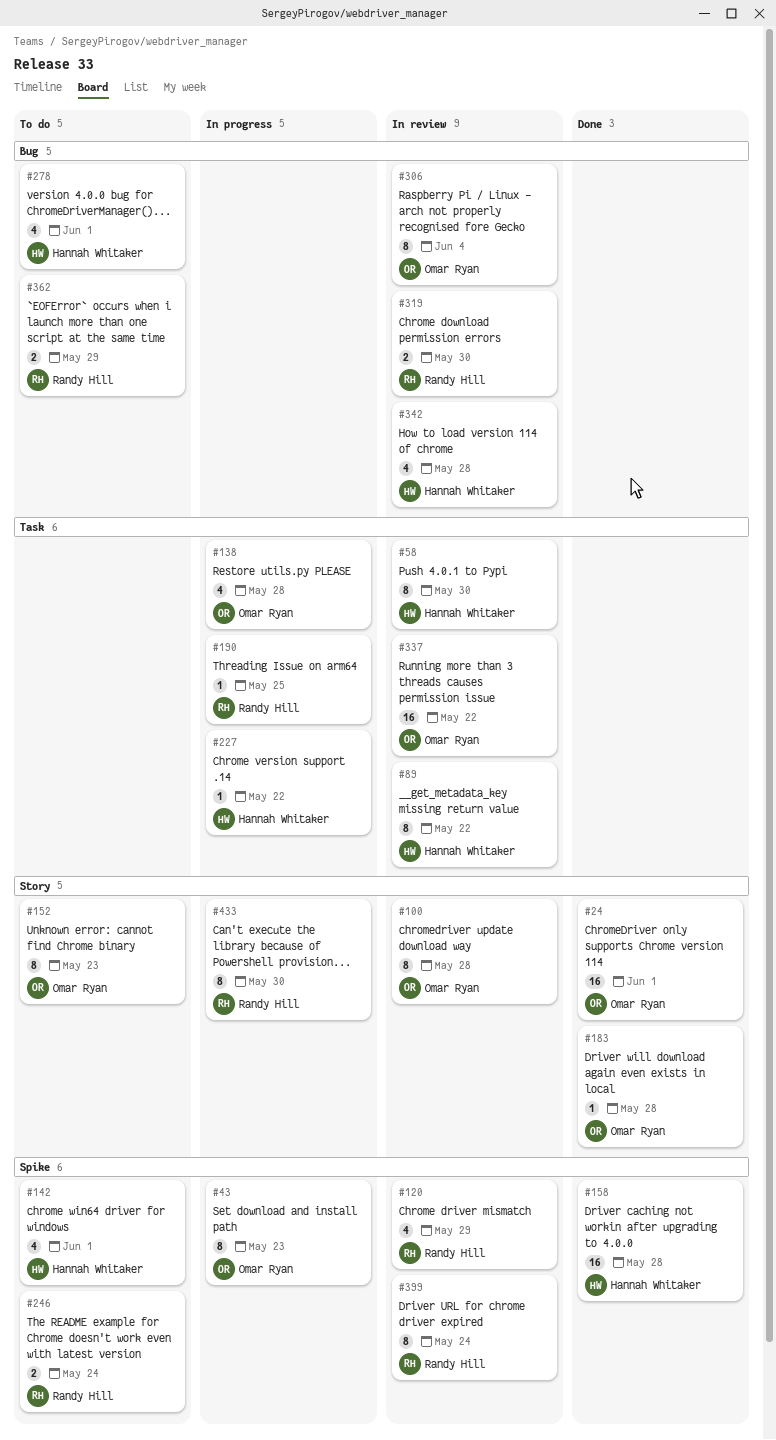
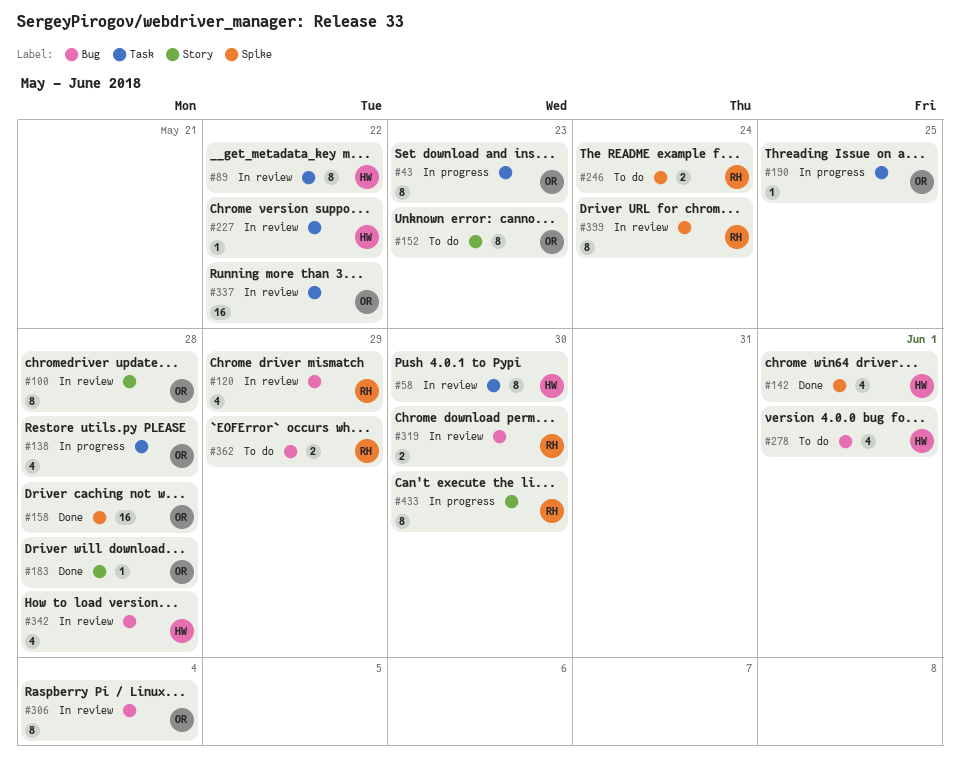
#24: present -> none
#43, label: Spike -> Task
#120, label: Spike -> Bug
#142, status: To do -> Done
#158, owner: Hannah Whitaker -> Omar Ryan
#190, owner: Randy Hill -> Omar Ryan
#227, status: In progress -> In review

